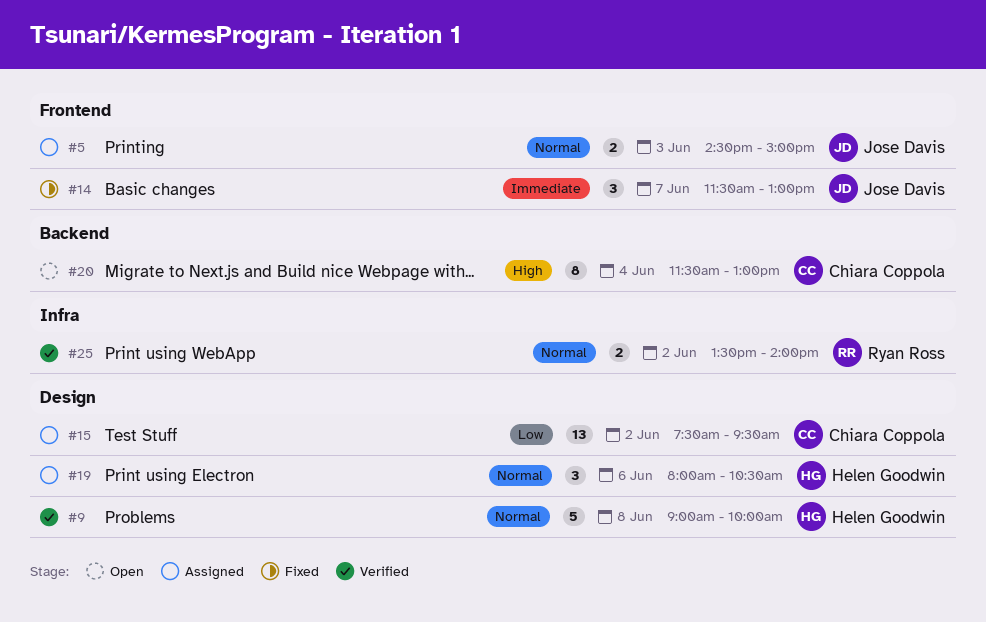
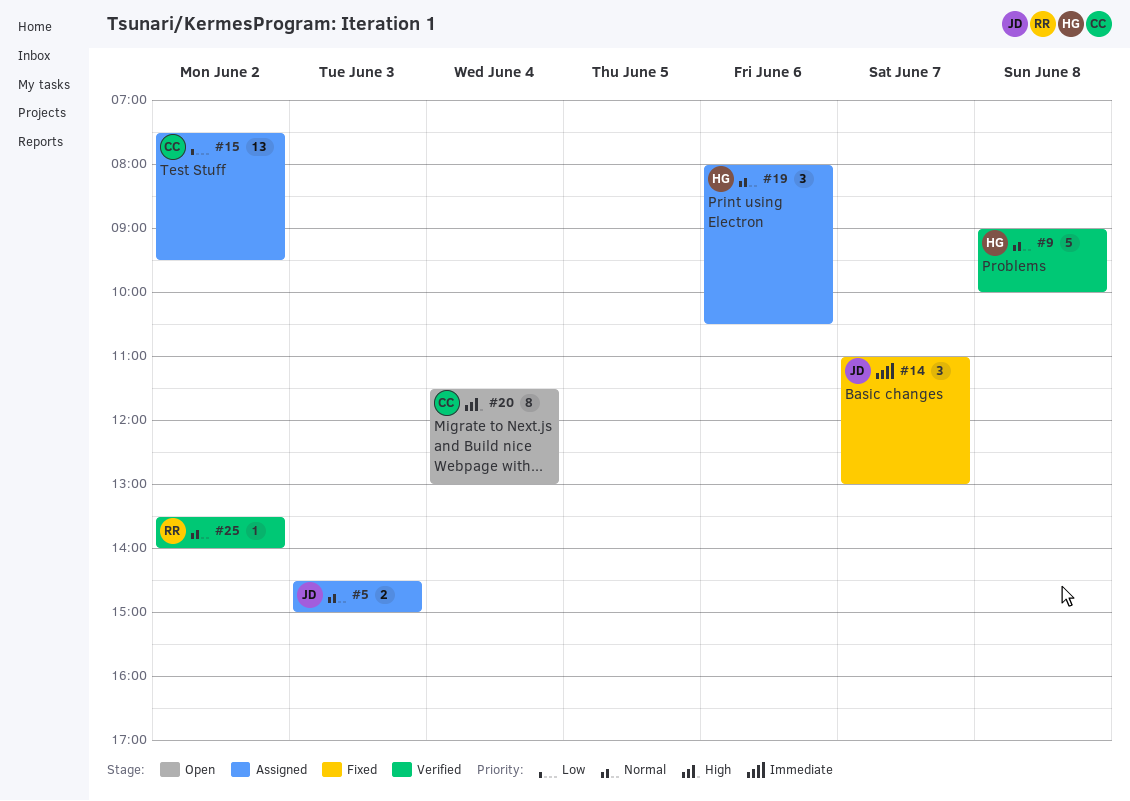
#14, begins: 11:30 -> 11:00
#25, estimate: 2 -> 1

